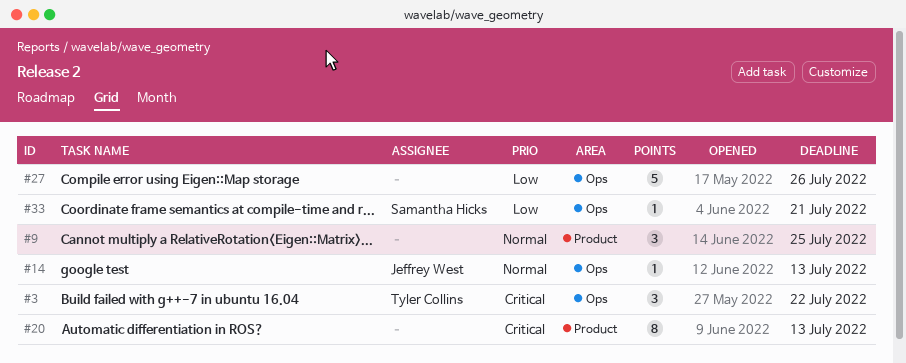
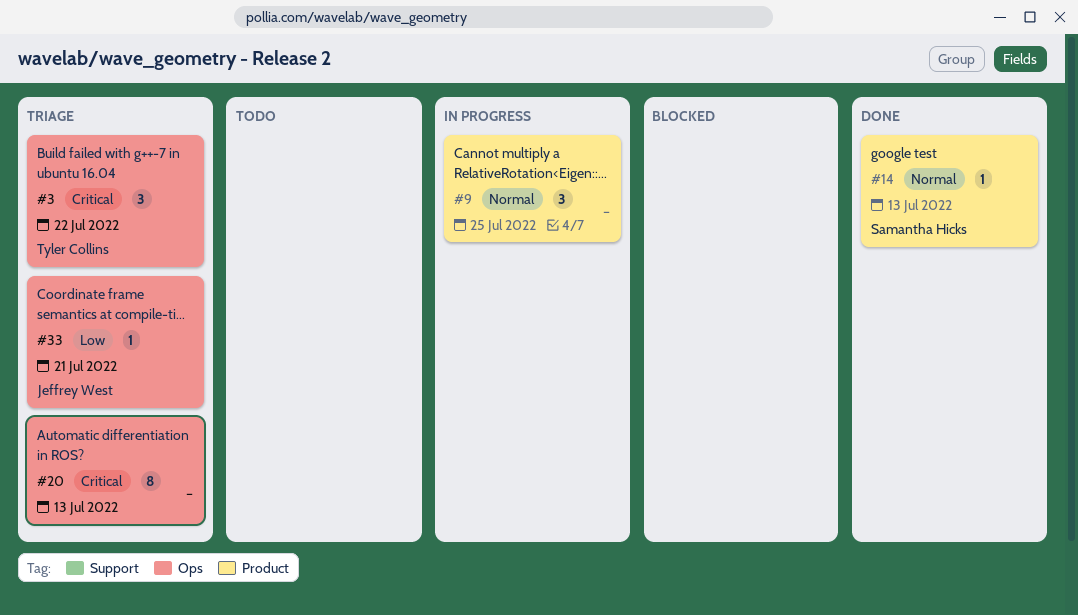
#14, owner: Jeffrey West -> Samantha Hicks
#14, label: Ops -> Product
#20, label: Product -> Ops
#27: present -> none
#33, owner: Samantha Hicks -> Jeffrey West

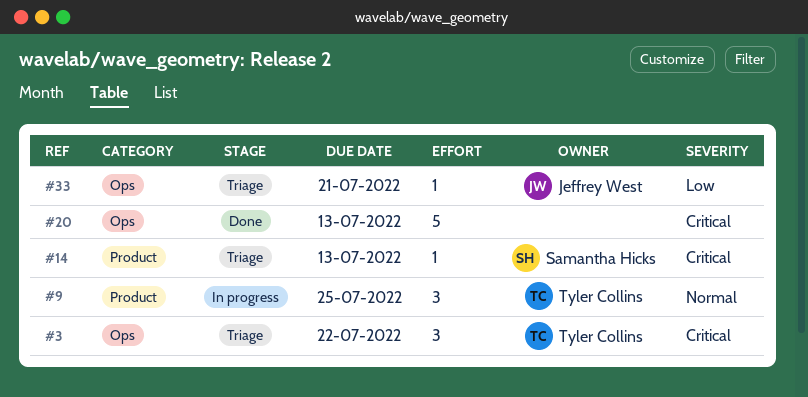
#9, owner: none -> Tyler Collins
#14, status: Done -> Triage
#14, priority: Normal -> Critical
#20, status: Triage -> Done
#20, estimate: 8 -> 5

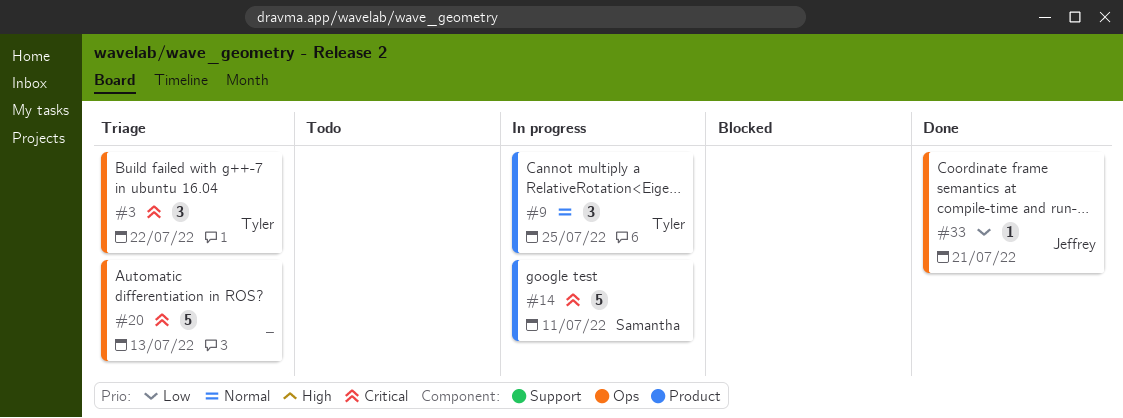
#14, status: Triage -> In progress
#14, estimate: 1 -> 5
#14, due: Jul 13 -> Jul 11
#20, status: Done -> Triage
#33, status: Triage -> Done

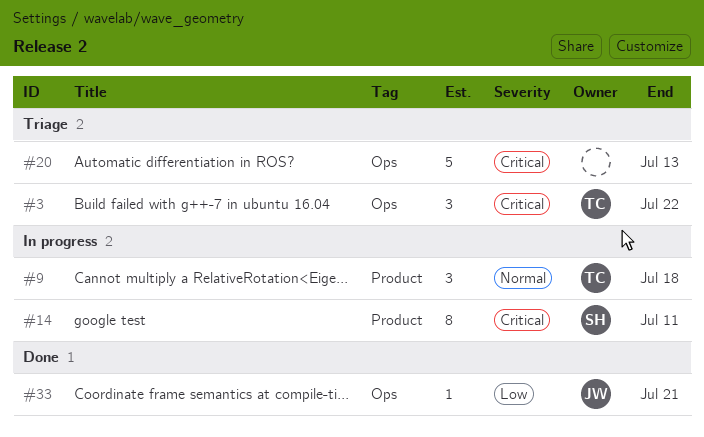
#9, due: Jul 25 -> Jul 18
#14, estimate: 5 -> 8

